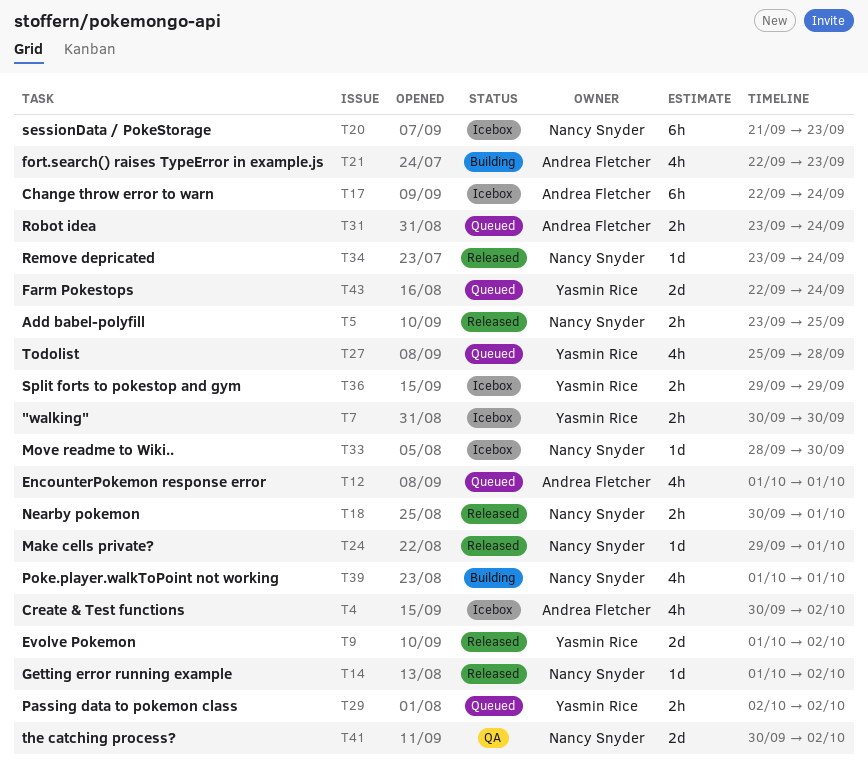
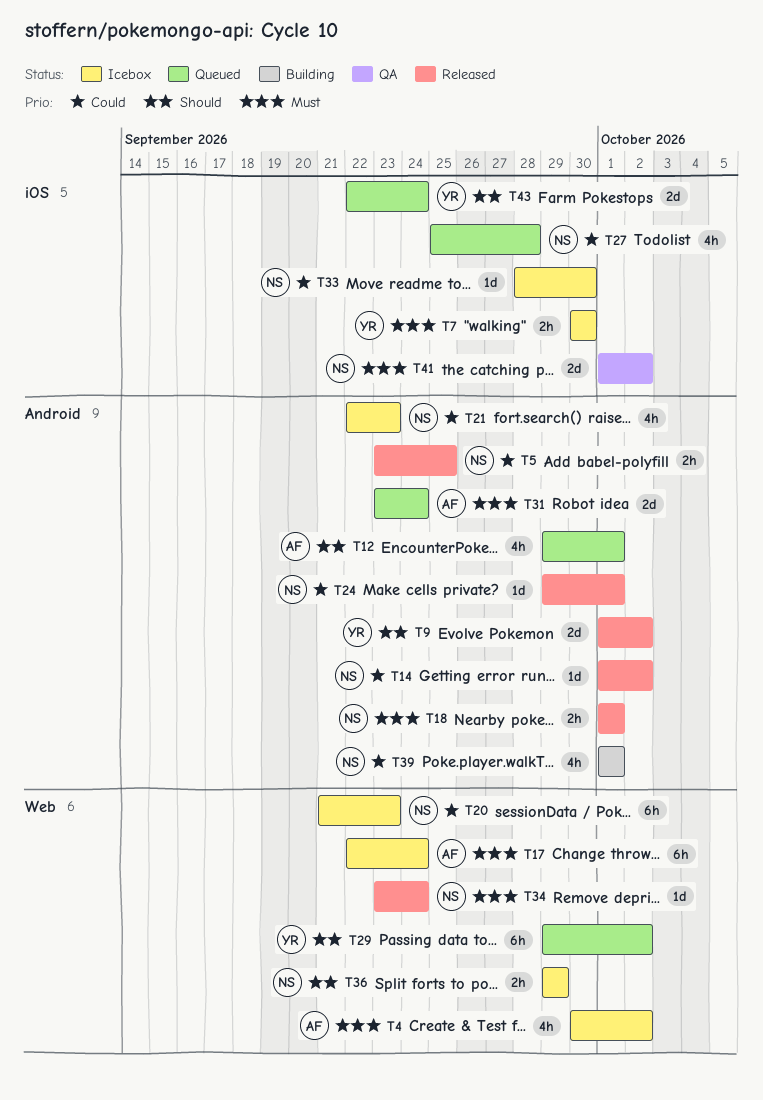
T12, start: Oct 1 -> Sep 29
T18, start: Sep 30 -> Oct 1
T21, status: Building -> Icebox
T21, owner: Andrea Fletcher -> Nancy Snyder
T27, owner: Yasmin Rice -> Nancy Snyder
T29, estimate: 2h -> 6h
T29, start: Oct 2 -> Sep 29
T31, estimate: 2h -> 2d
T36, owner: Yasmin Rice -> Nancy Snyder
T41, start: Sep 30 -> Oct 1

